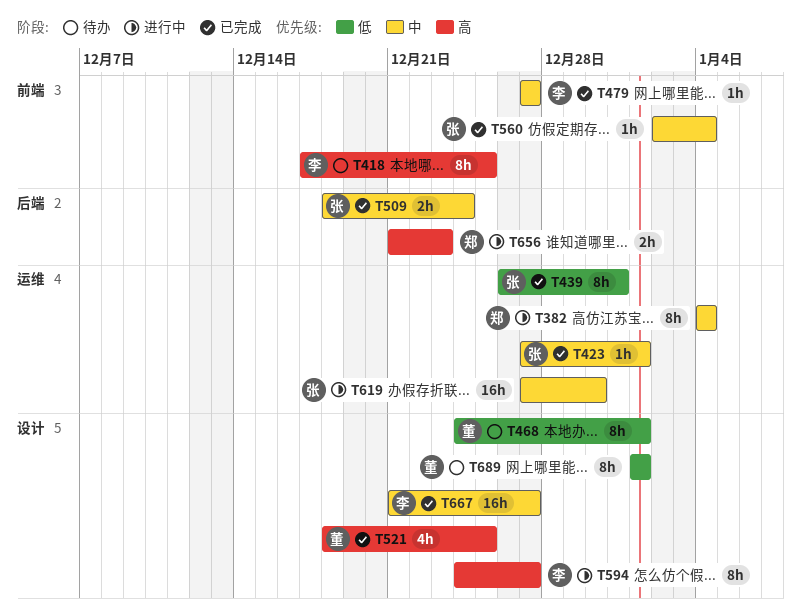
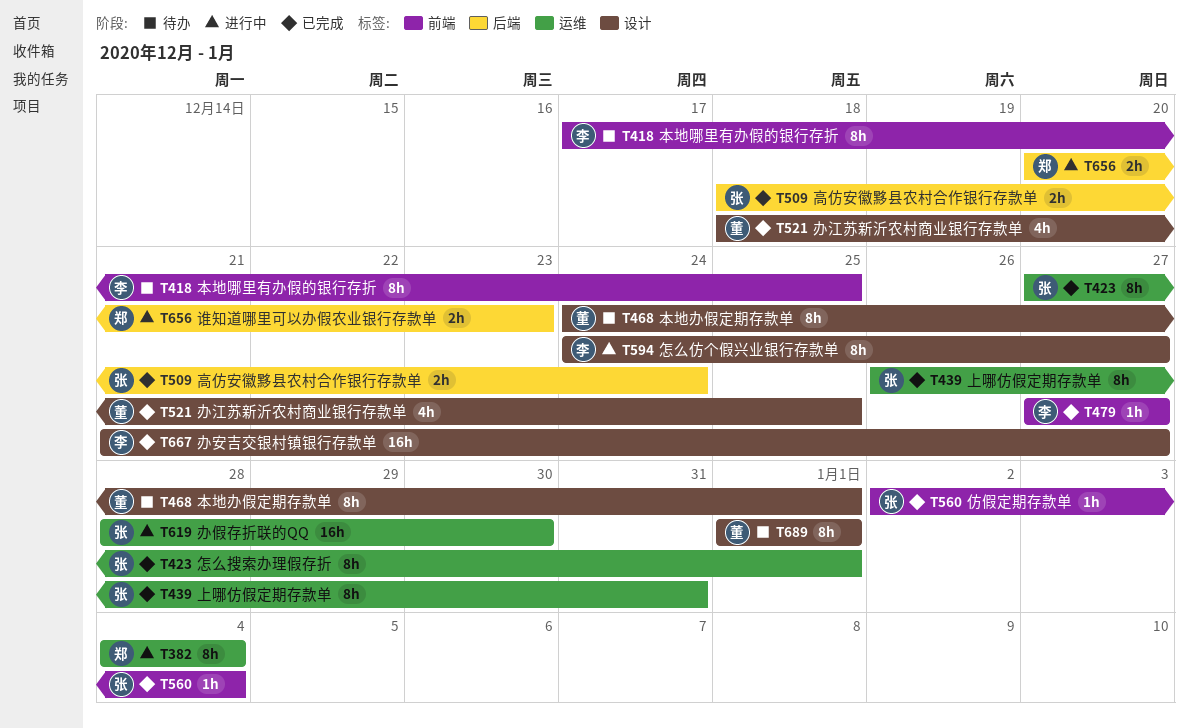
T423, estimate: 1h -> 8h
T619, start: Dec 27 -> Dec 28
T656, start: Dec 21 -> Dec 20

